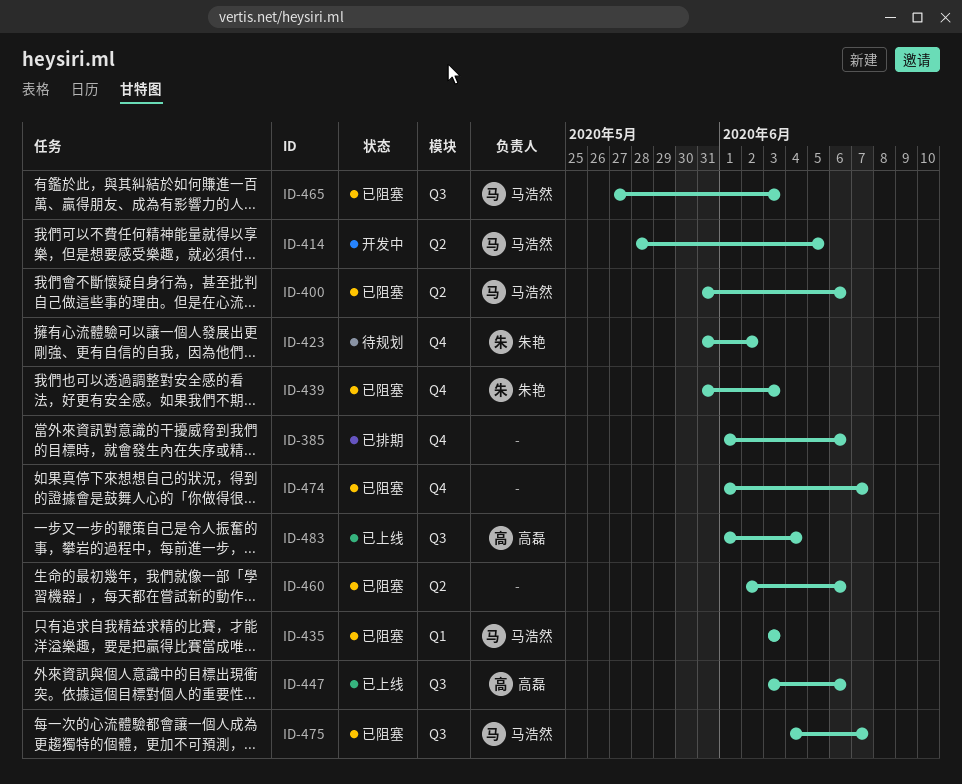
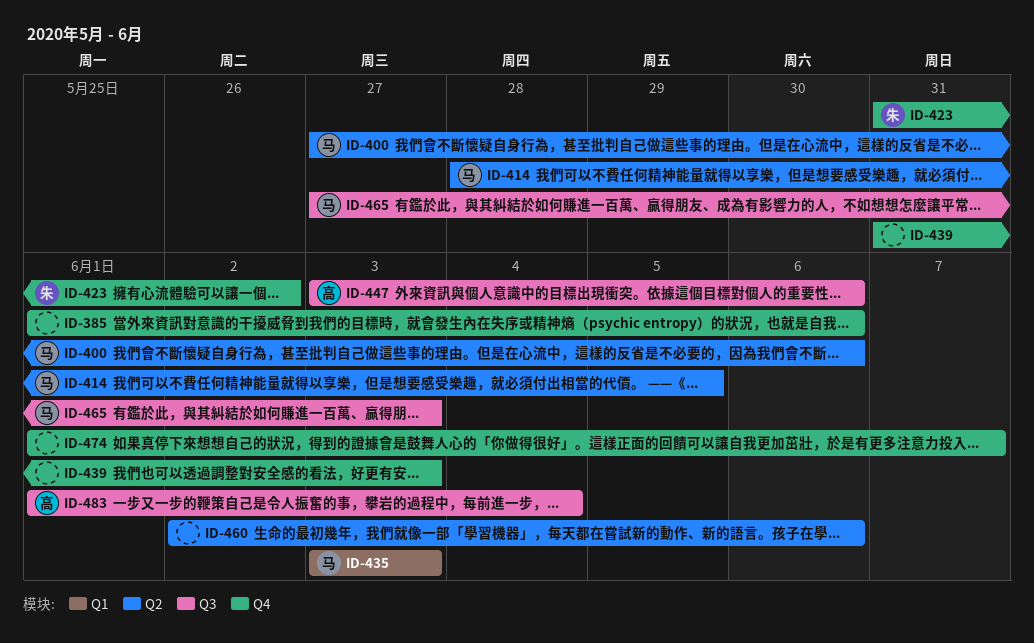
ID-400, start: May 31 -> May 27
ID-439, owner: 朱艳 -> none
ID-475: present -> none

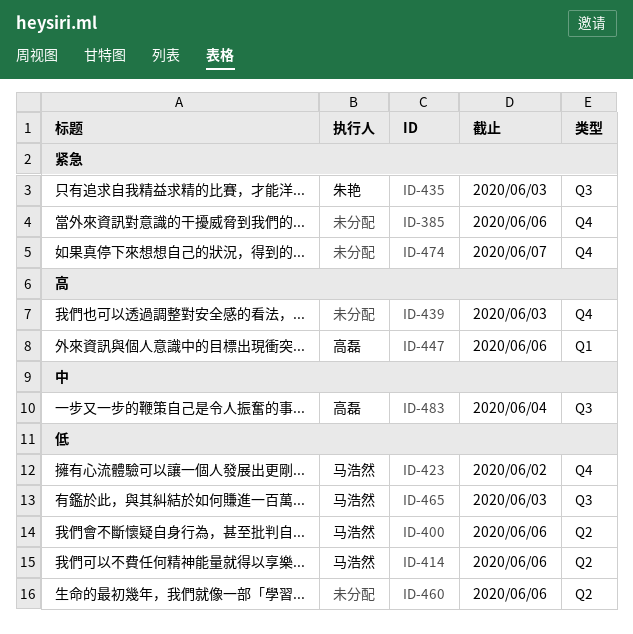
ID-414, due: Jun 5 -> Jun 6
ID-423, owner: 朱艳 -> 马浩然
ID-435, owner: 马浩然 -> 朱艳
ID-435, label: Q1 -> Q3
ID-447, label: Q3 -> Q1

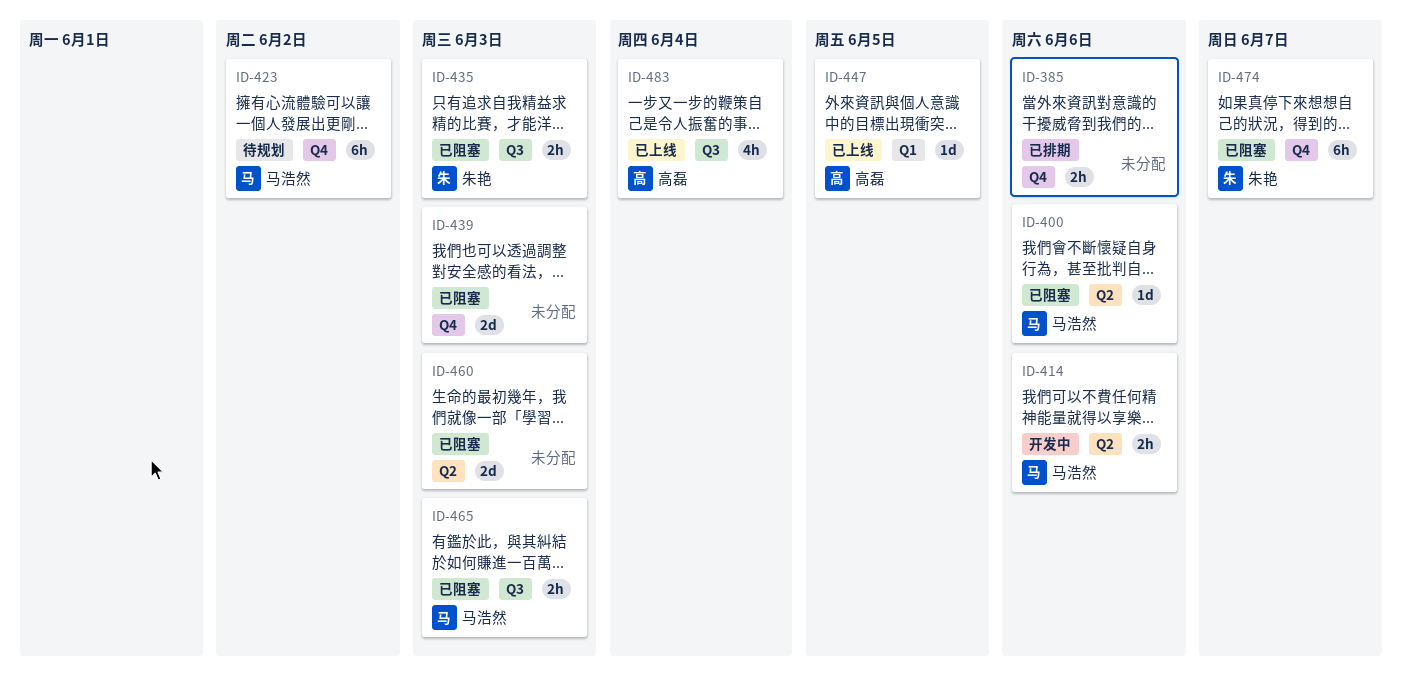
ID-447, due: Jun 6 -> Jun 5
ID-460, due: Jun 6 -> Jun 3
ID-474, owner: none -> 朱艳

